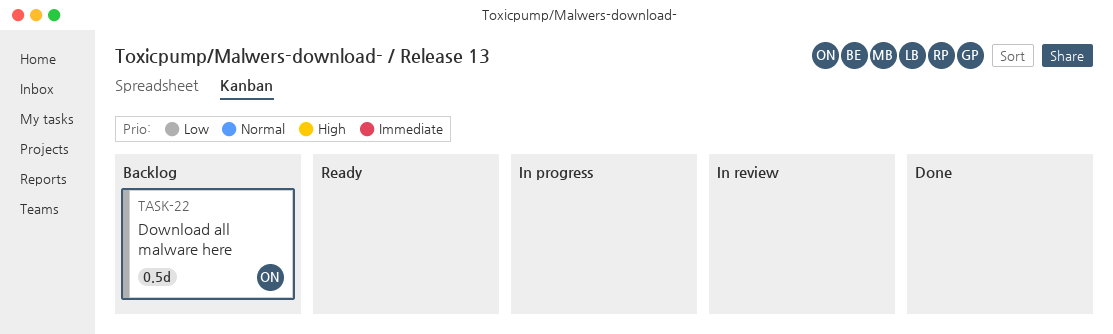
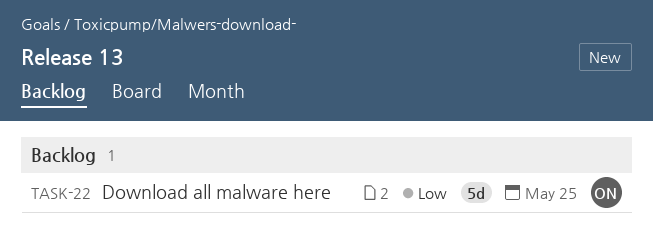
TASK-22, estimate: 0.5d -> 5d

